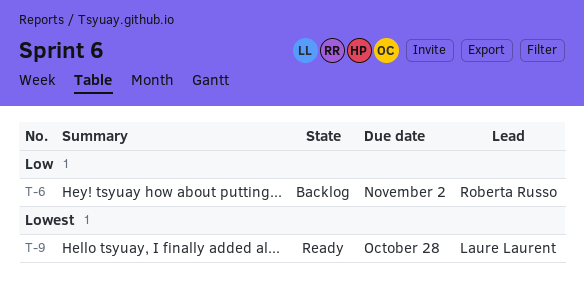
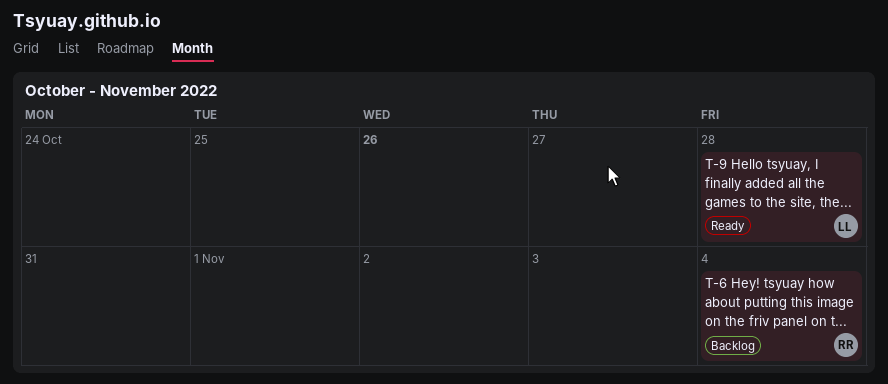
T-6, due: Nov 2 -> Nov 4

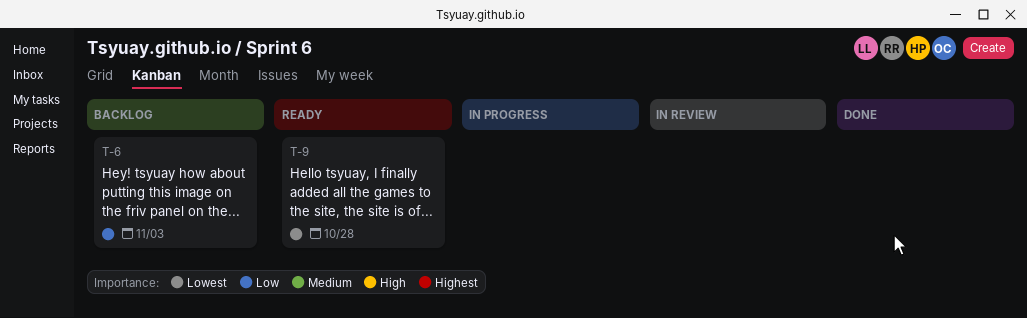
T-6, due: Nov 4 -> Nov 3

